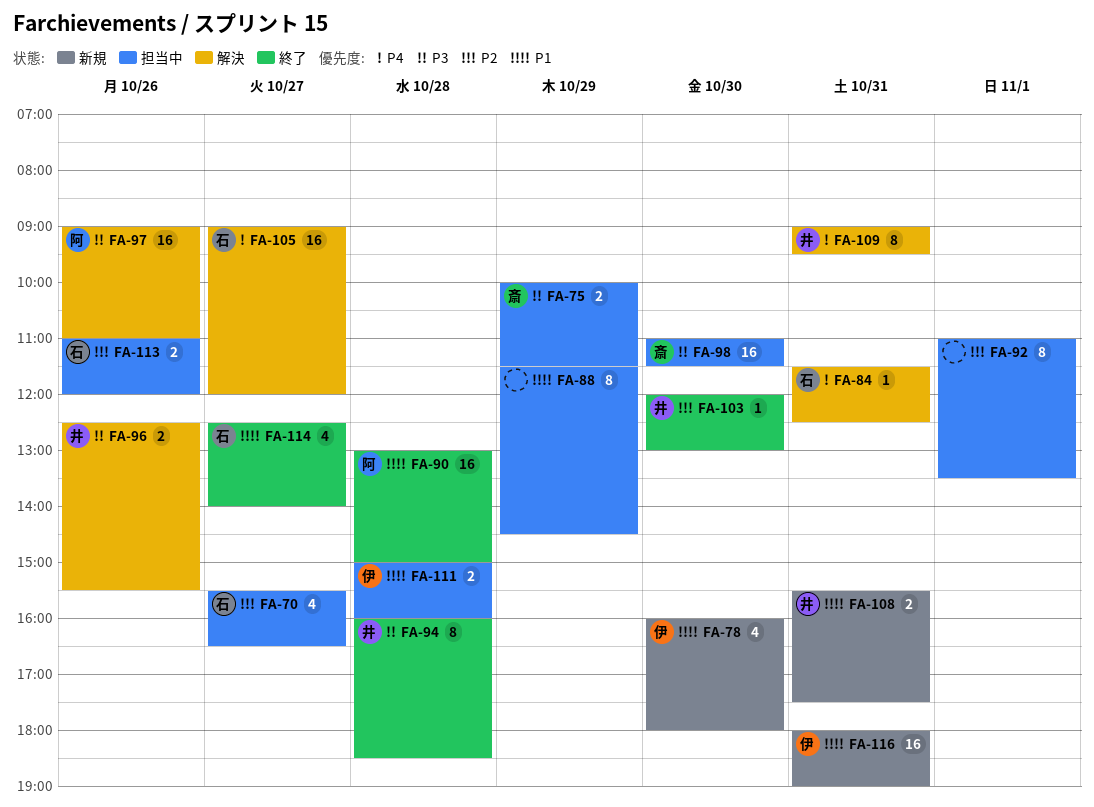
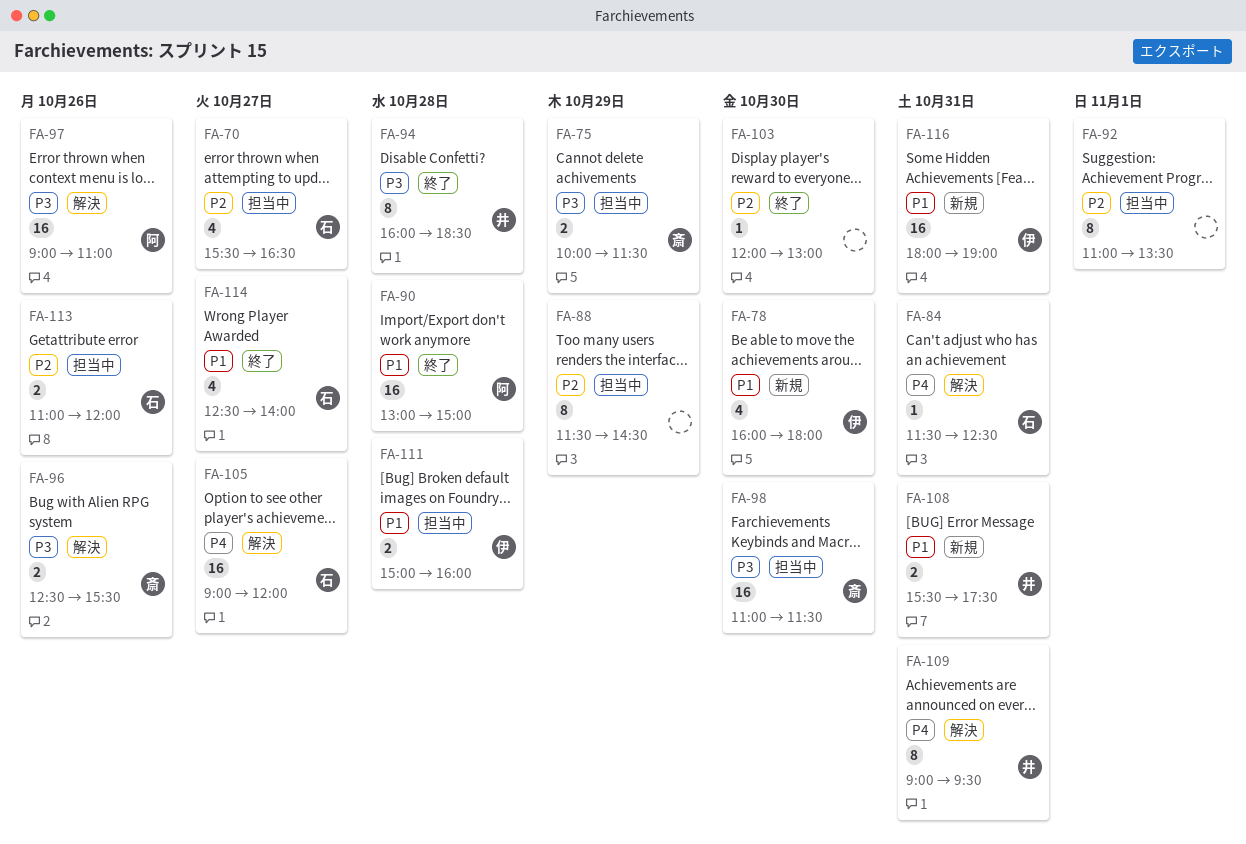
FA-88, priority: P1 -> P2
FA-96, owner: 井 -> 斎
FA-103, owner: 井 -> none

